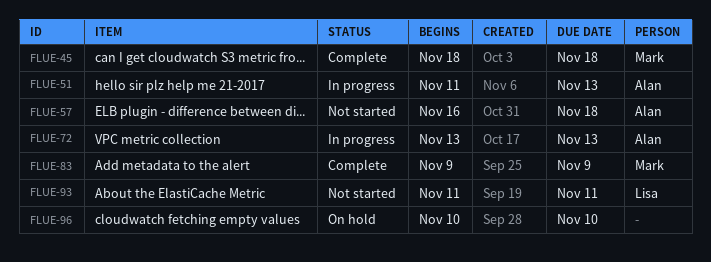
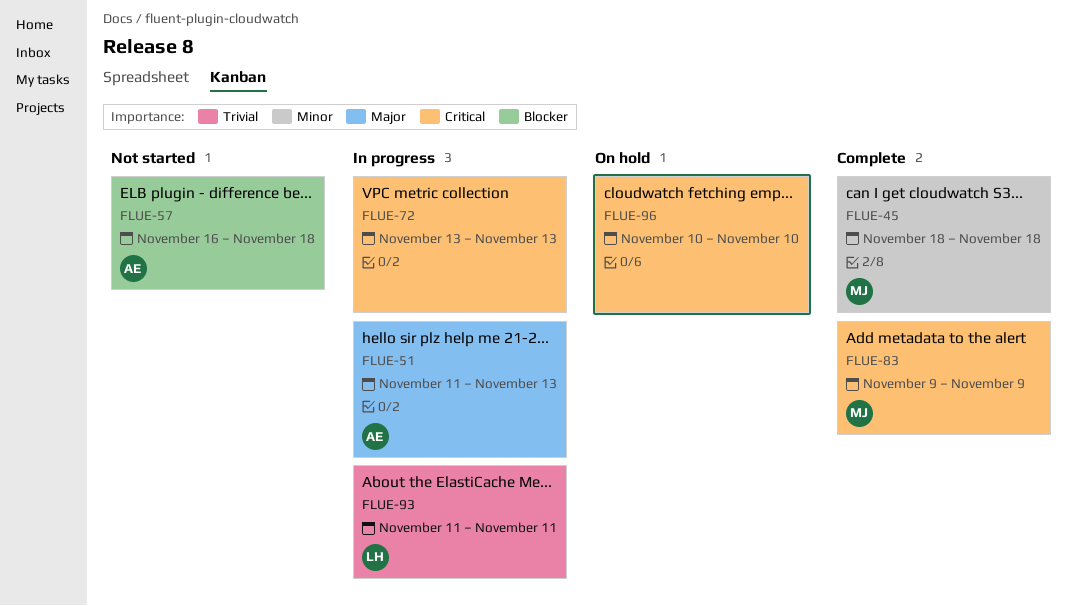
FLUE-72, owner: Alan -> none
FLUE-93, status: Not started -> In progress

